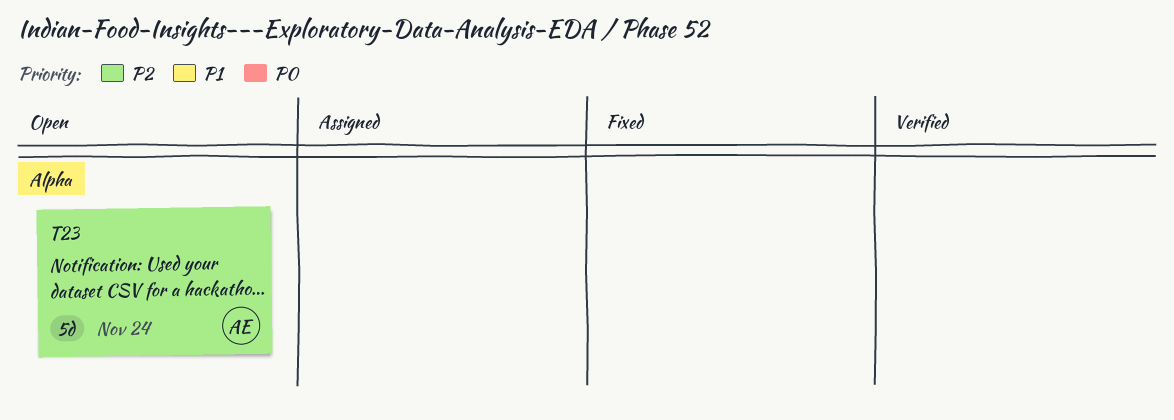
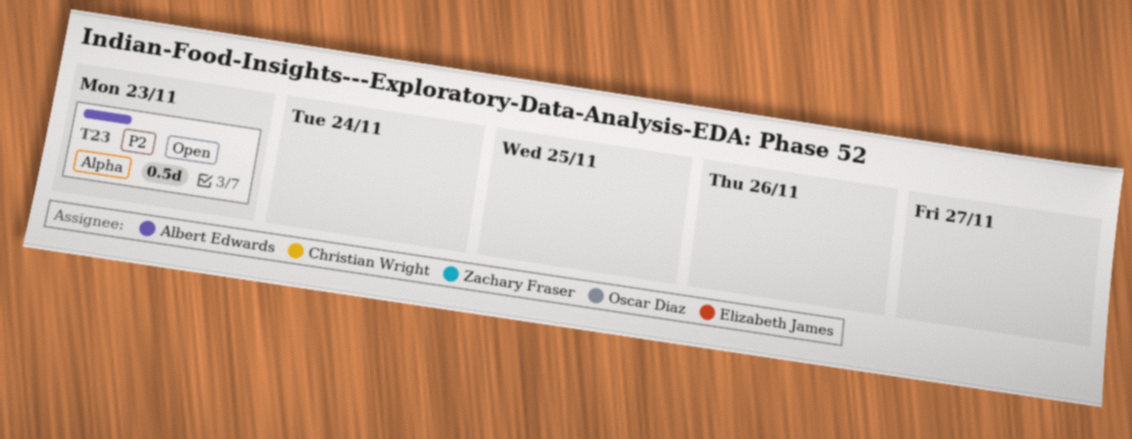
T23, estimate: 5d -> 0.5d
T23, due: Nov 24 -> Nov 23

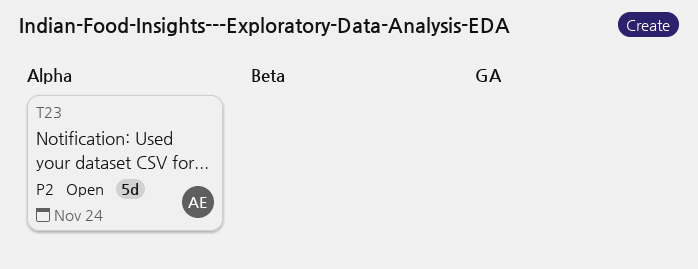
T23, estimate: 0.5d -> 5d
T23, due: Nov 23 -> Nov 24

